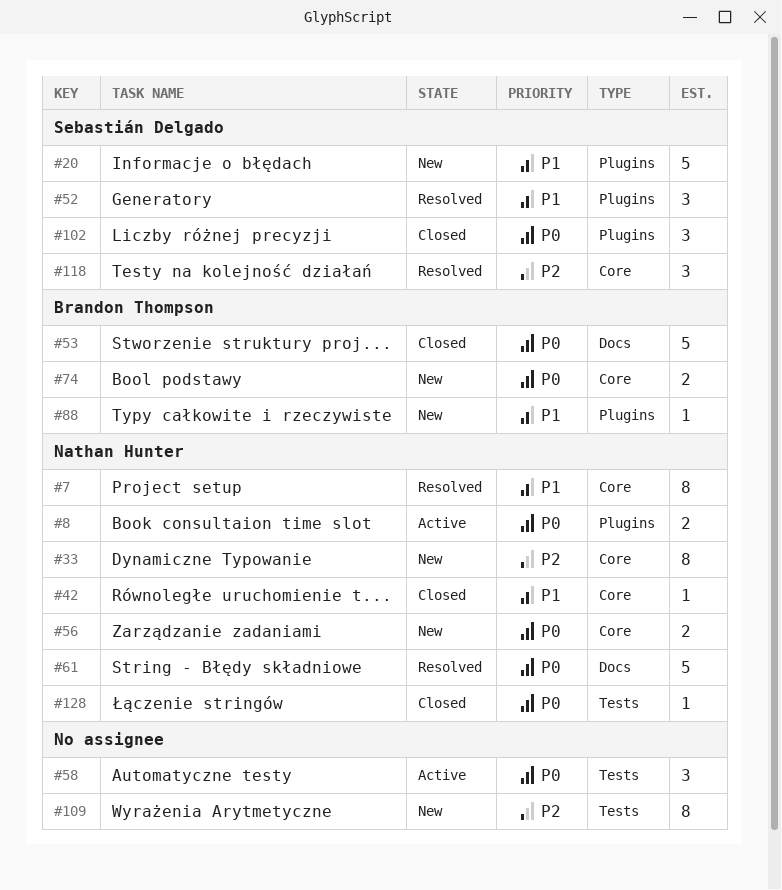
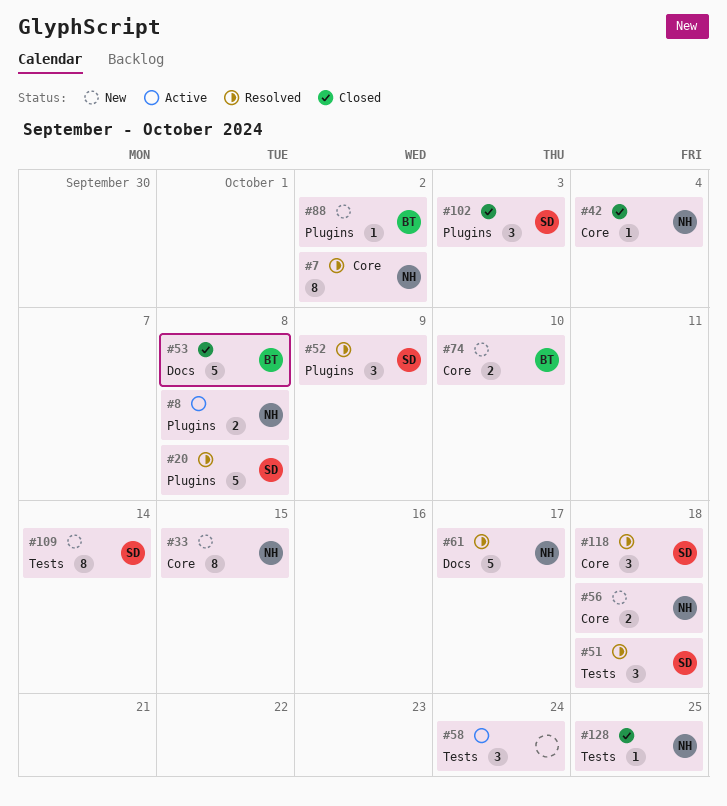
#20, status: New -> Resolved
#51: none -> present
#109, owner: none -> Sebastián Delgado

